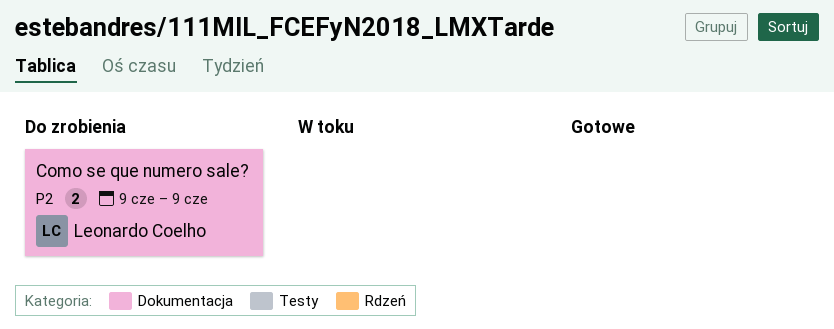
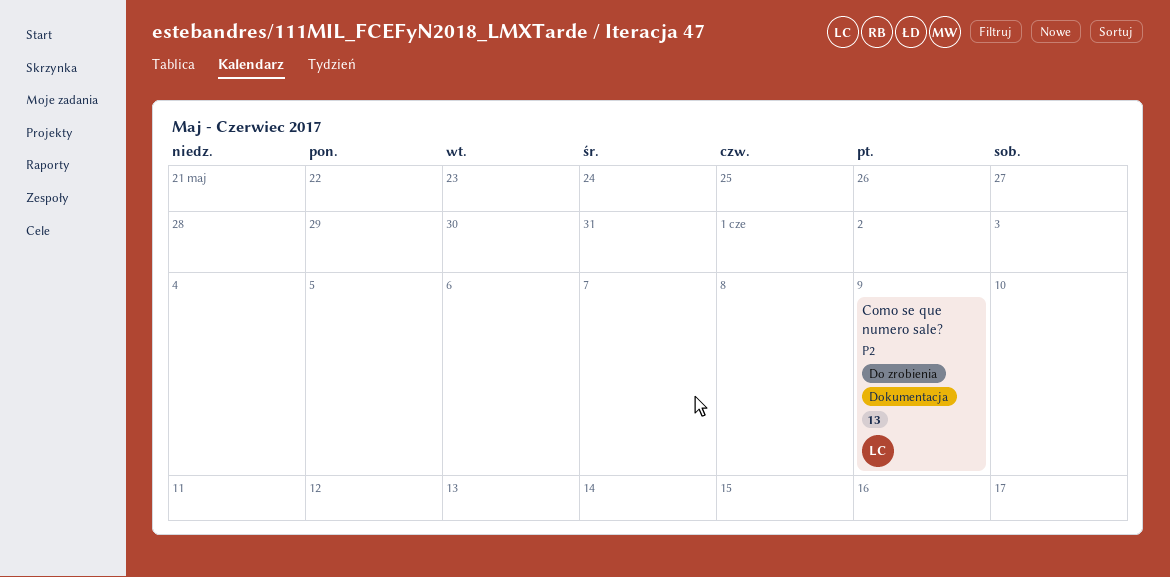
Como se que numero sale?, estimate: 2 -> 13

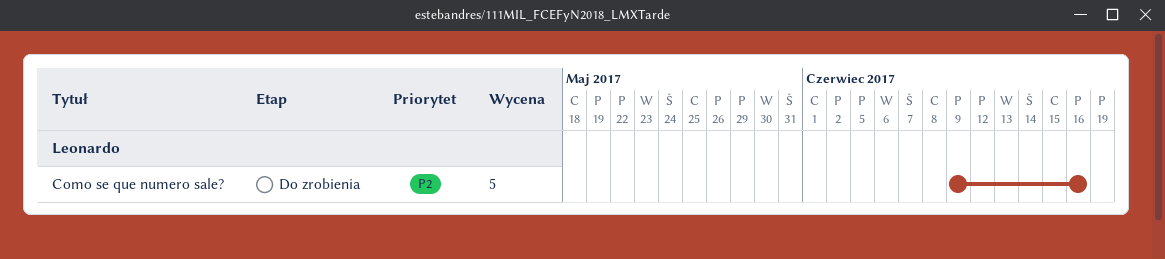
Como se que numero sale?, estimate: 13 -> 5
Como se que numero sale?, due: Jun 9 -> Jun 16

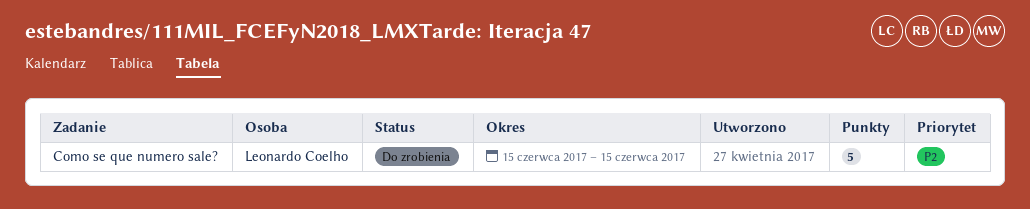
Como se que numero sale?, start: Jun 9 -> Jun 15
Como se que numero sale?, due: Jun 16 -> Jun 15

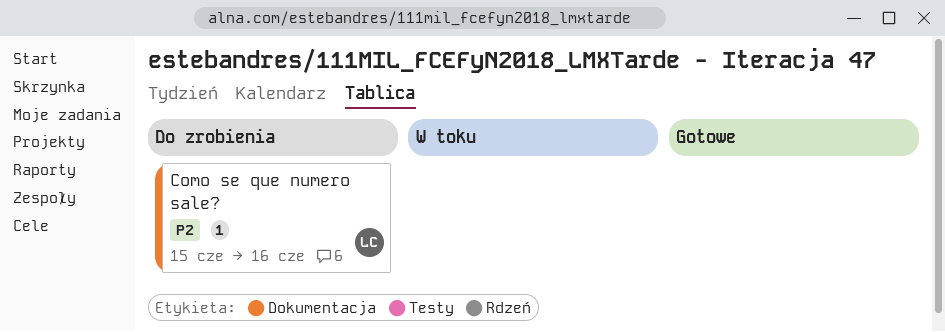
Como se que numero sale?, estimate: 5 -> 1
Como se que numero sale?, due: Jun 15 -> Jun 16

